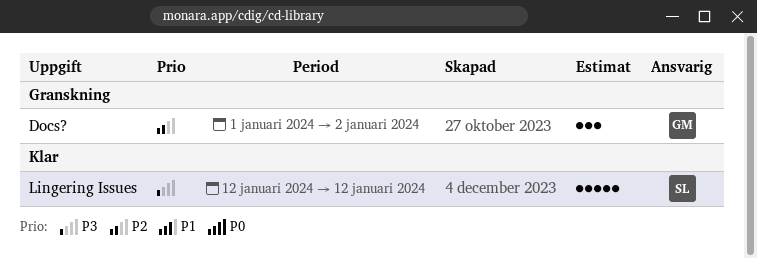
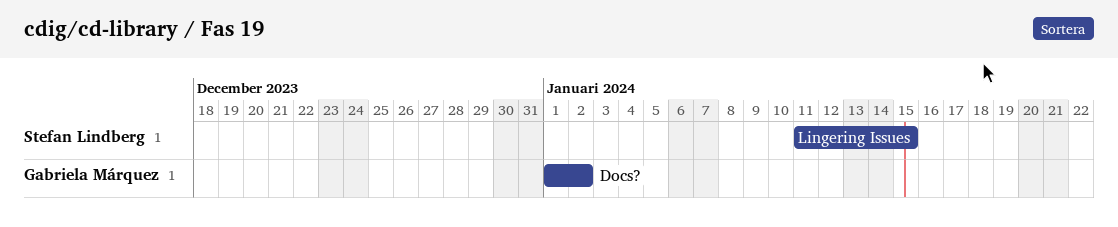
Lingering Issues, start: Jan 12 -> Jan 11
Lingering Issues, due: Jan 12 -> Jan 15

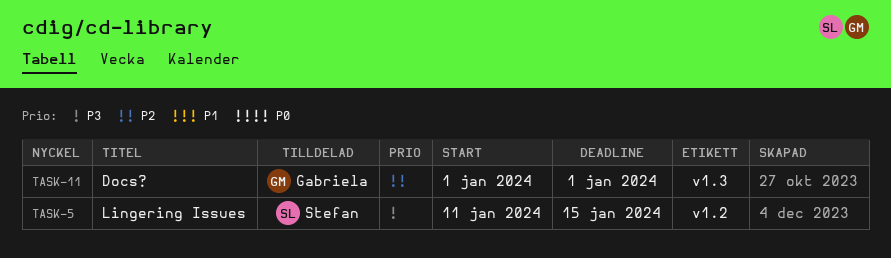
Docs?, due: Jan 2 -> Jan 1

